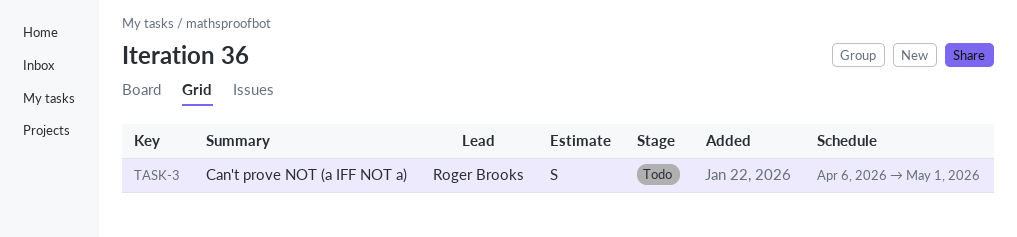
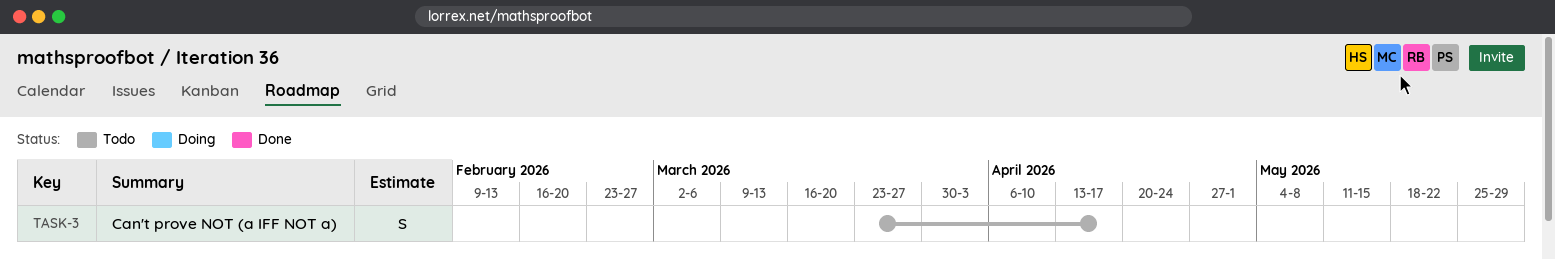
TASK-3, start: Apr 6 -> Mar 23
TASK-3, due: May 1 -> Apr 17

